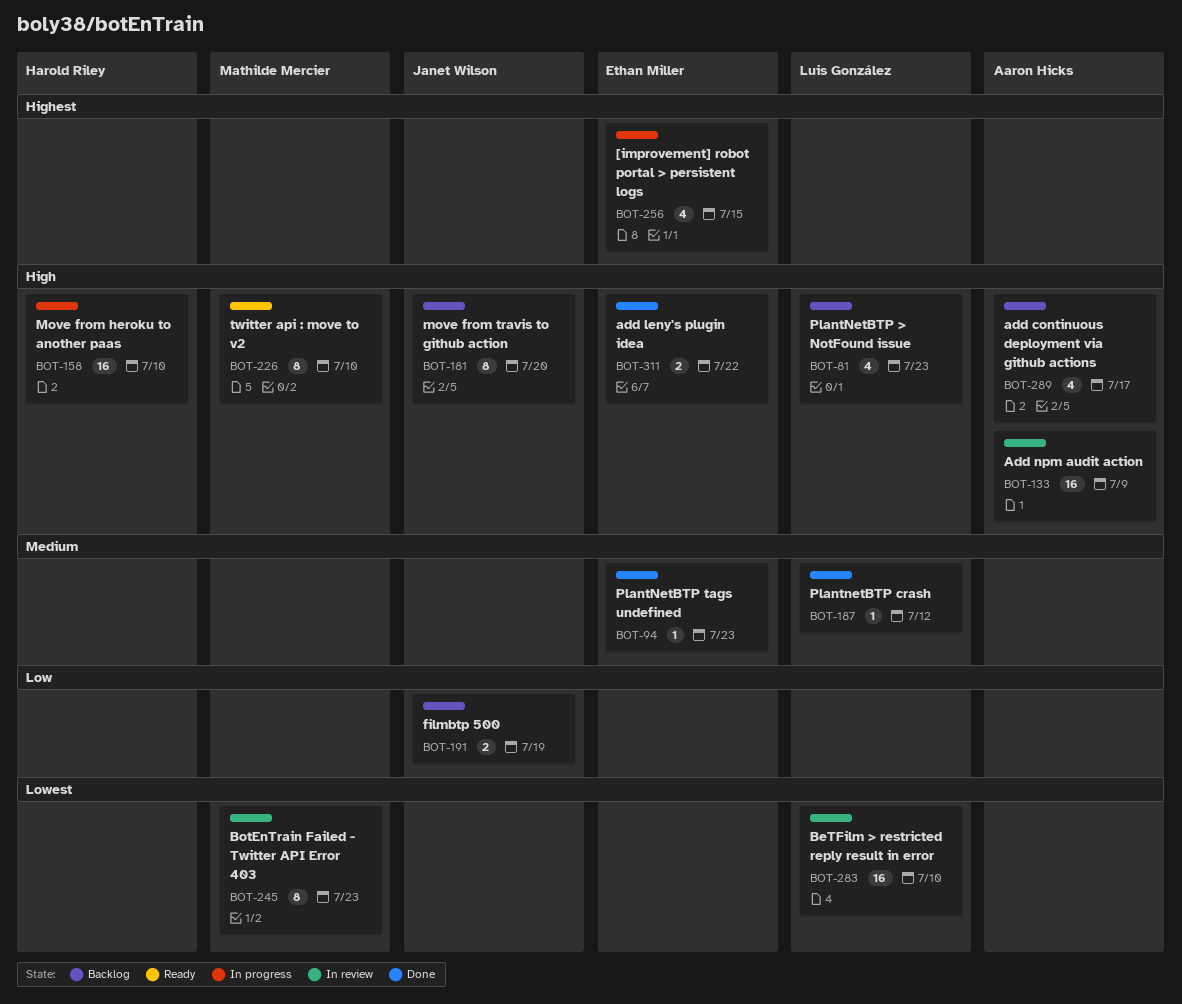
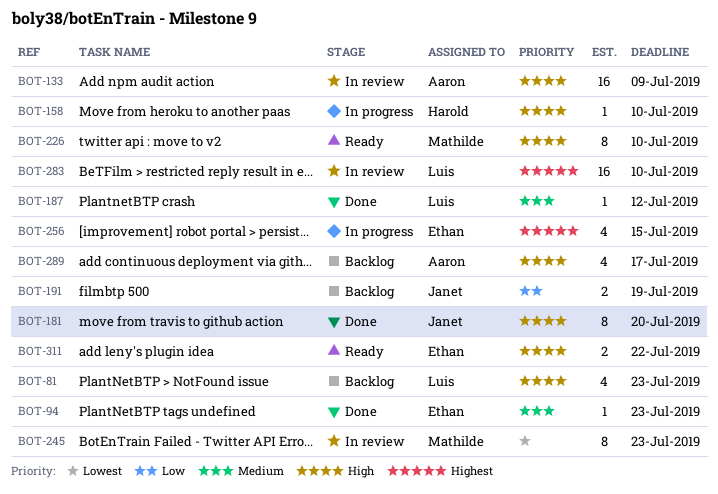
BOT-158, estimate: 16 -> 1
BOT-181, status: Backlog -> Done
BOT-283, priority: Lowest -> Highest
BOT-311, status: Done -> Ready

